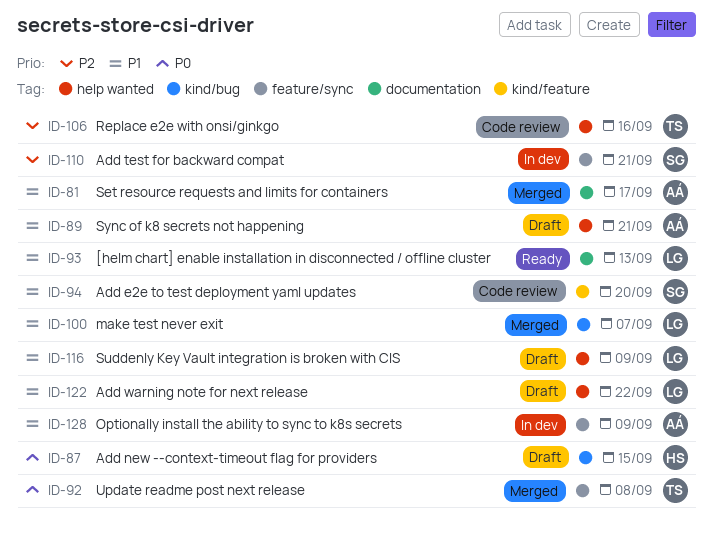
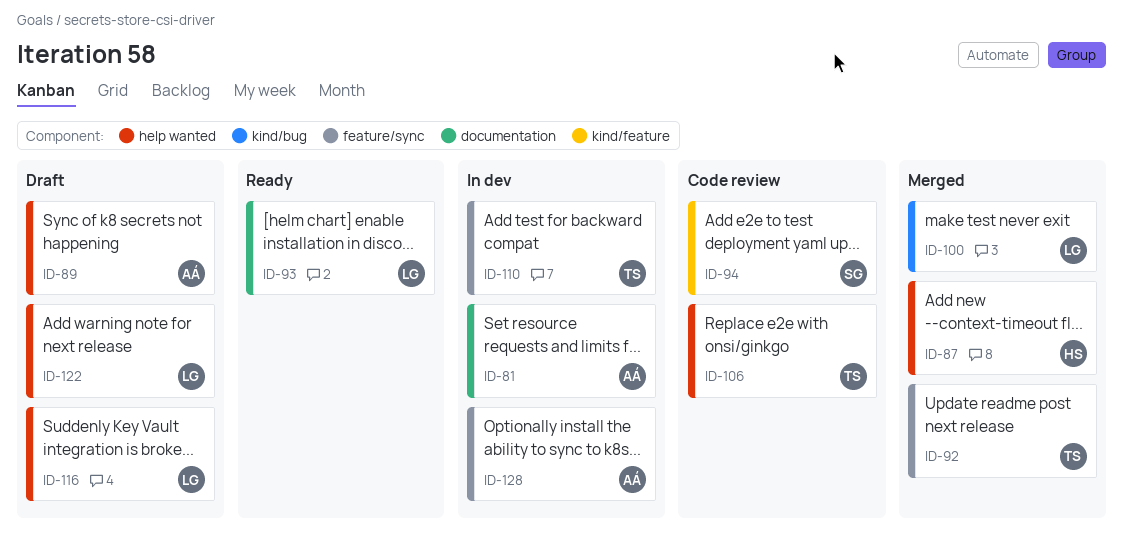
ID-81, status: Merged -> In dev
ID-87, status: Draft -> Merged
ID-87, label: kind/bug -> help wanted
ID-110, owner: SG -> TS

